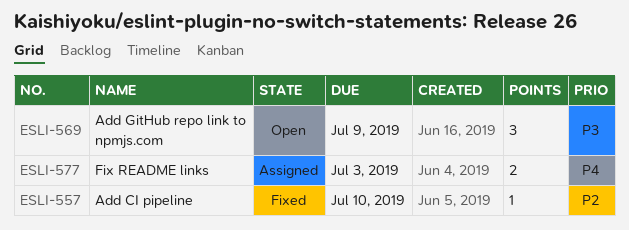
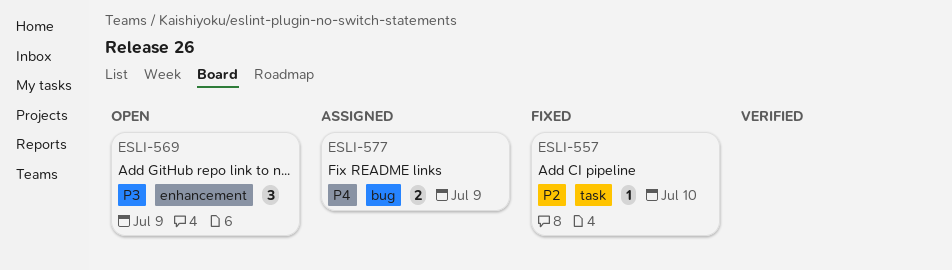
ESLI-577, due: Jul 3 -> Jul 9

